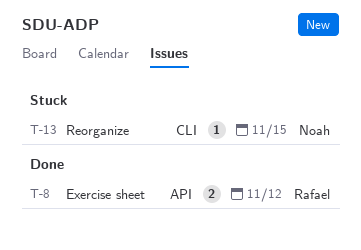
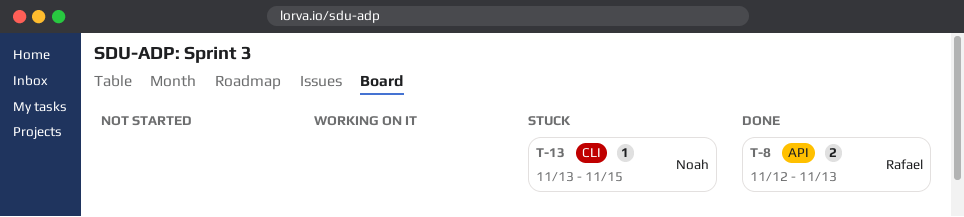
T-8, due: Nov 12 -> Nov 13

